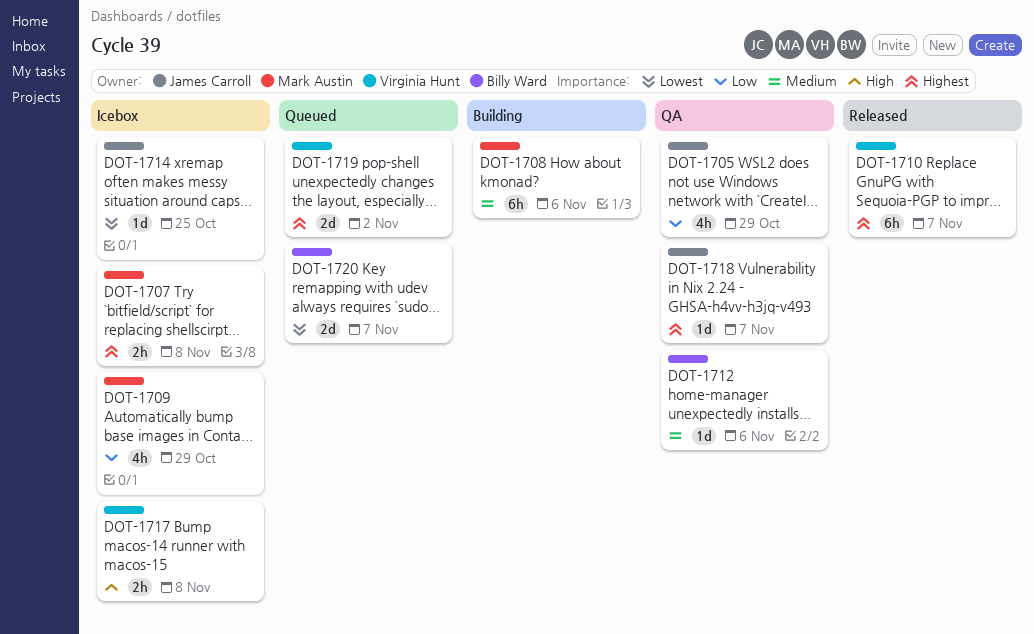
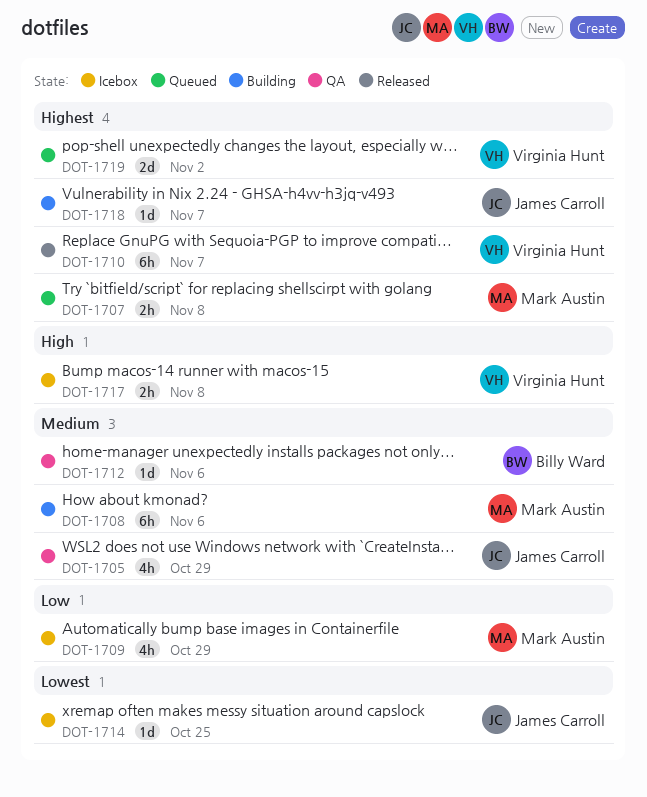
DOT-1705, priority: Low -> Medium
DOT-1707, status: Icebox -> Queued
DOT-1718, status: QA -> Building
DOT-1720: present -> none

